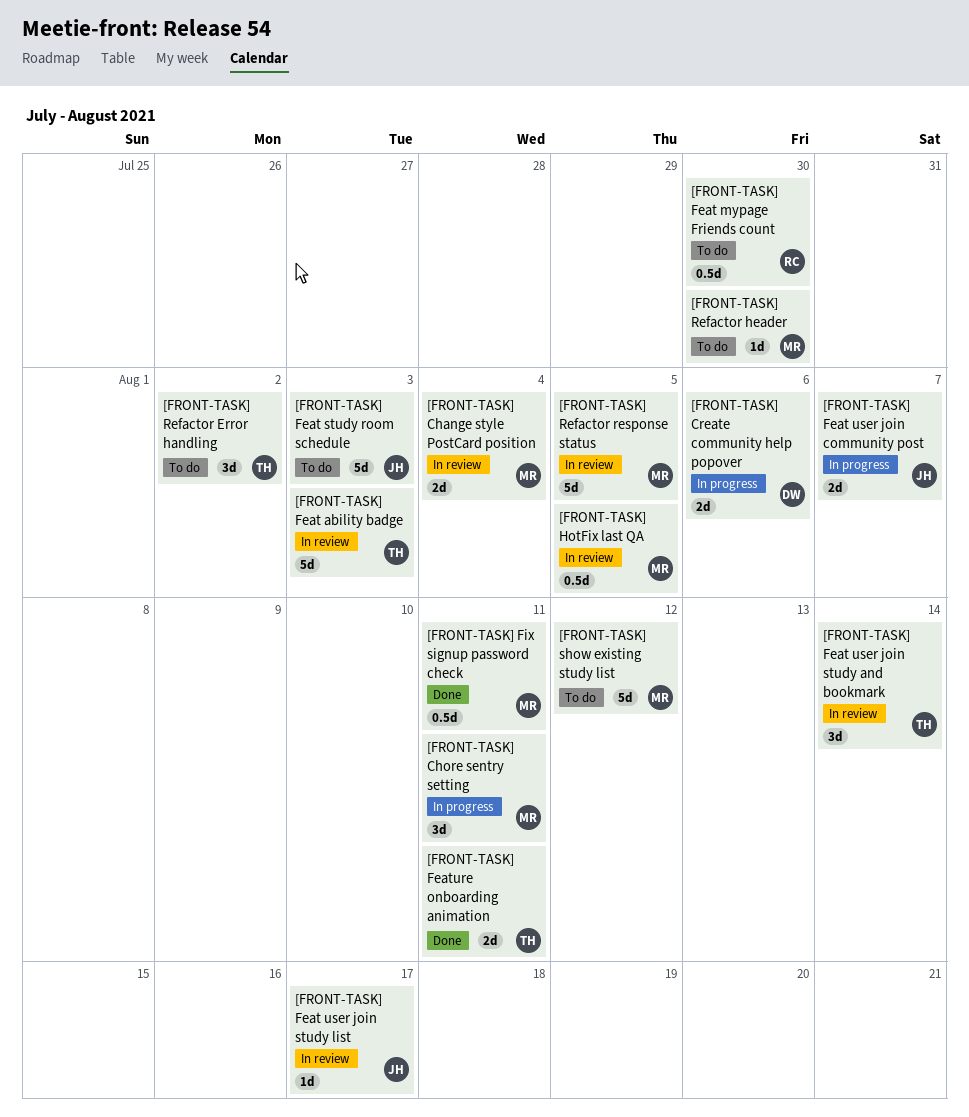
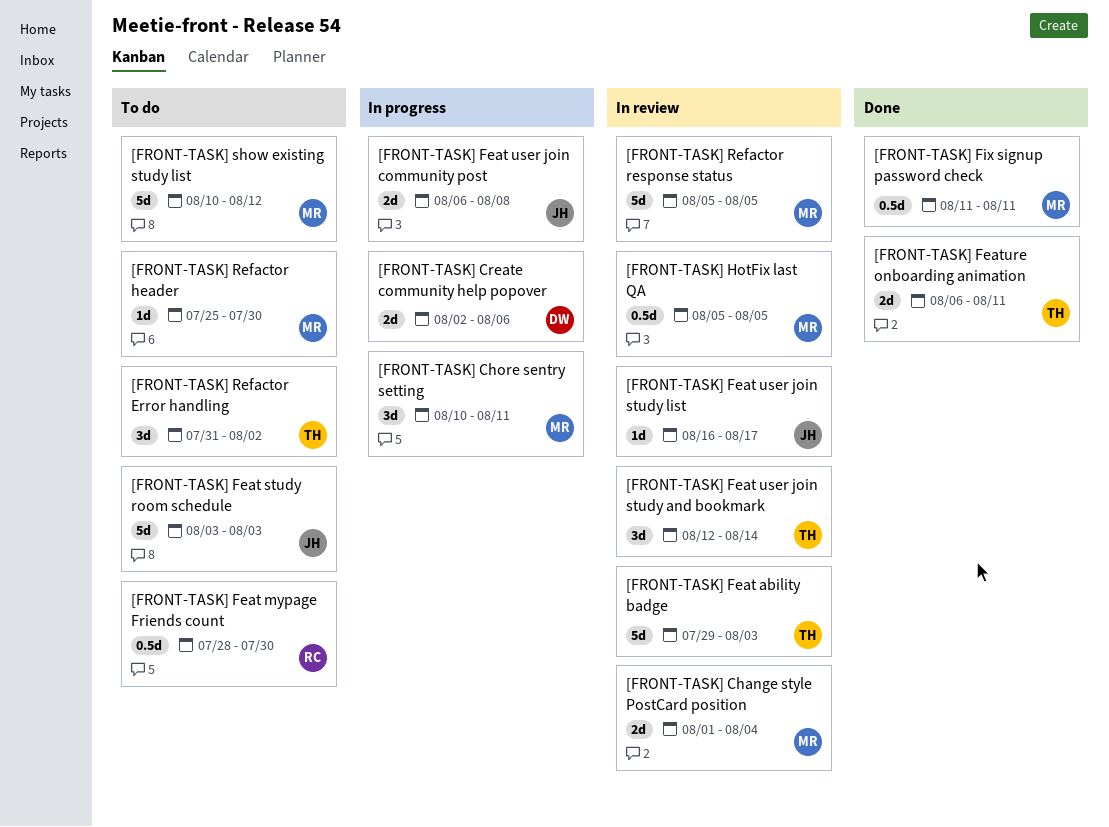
[FRONT-TASK] Feat user join community post, due: Aug 7 -> Aug 8

